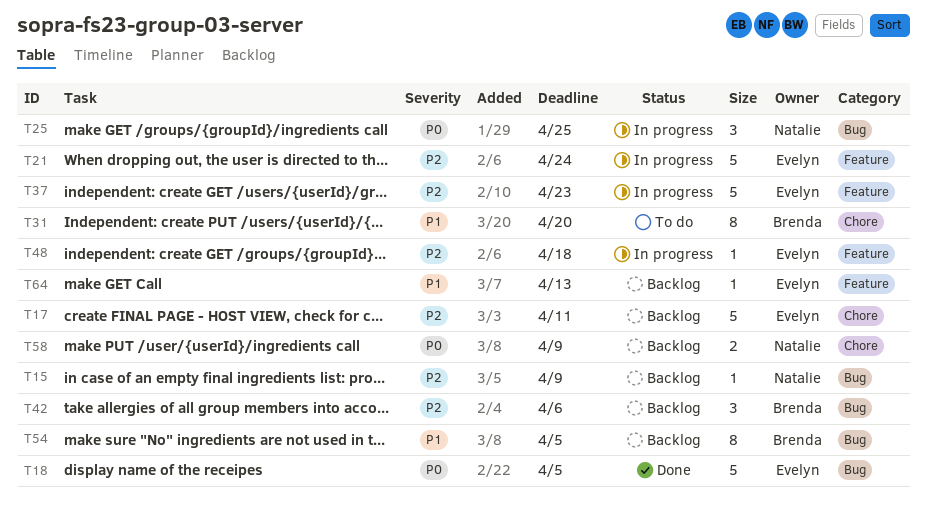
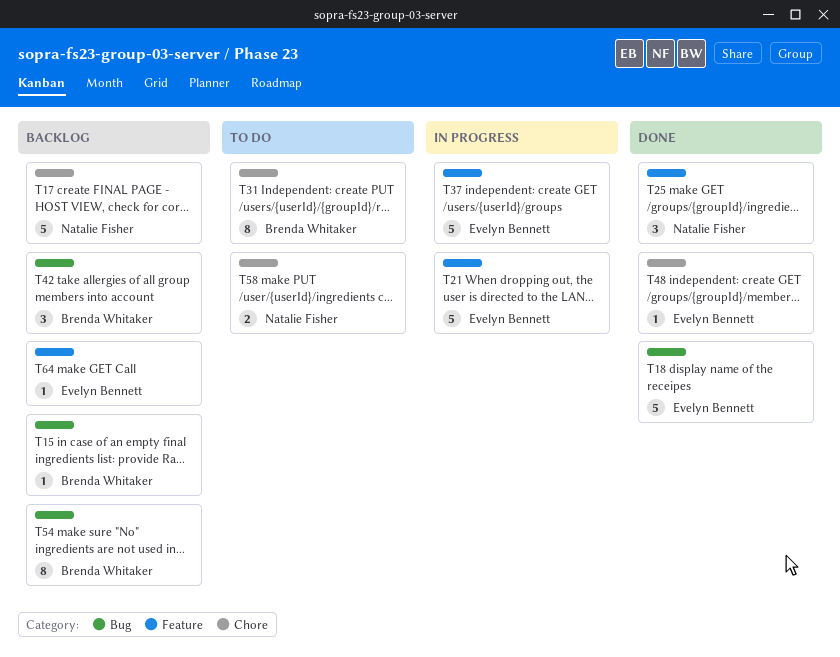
T15, owner: Natalie Fisher -> Brenda Whitaker
T17, owner: Evelyn Bennett -> Natalie Fisher
T25, status: In progress -> Done
T25, label: Bug -> Feature
T48, status: In progress -> Done
T48, label: Feature -> Chore
T58, status: Backlog -> To do

